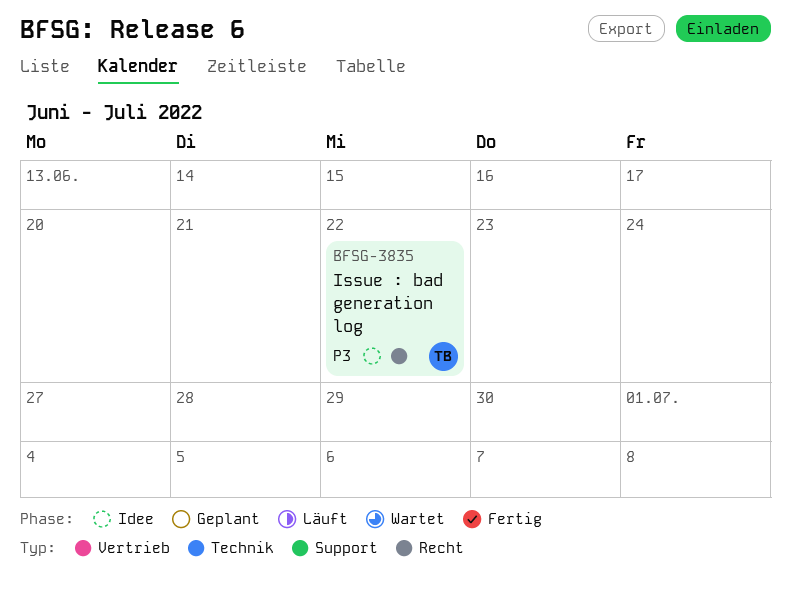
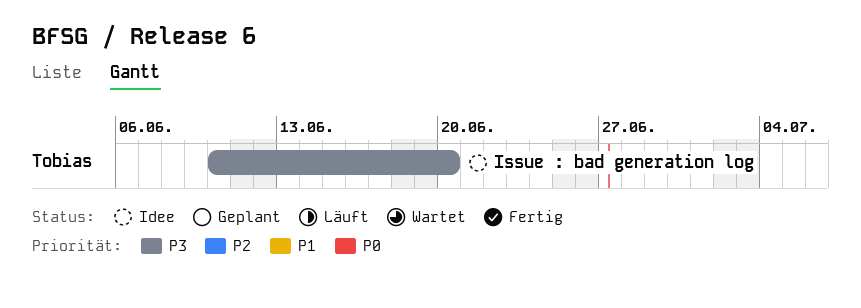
Issue : bad generation log, due: Jun 22 -> Jun 20

